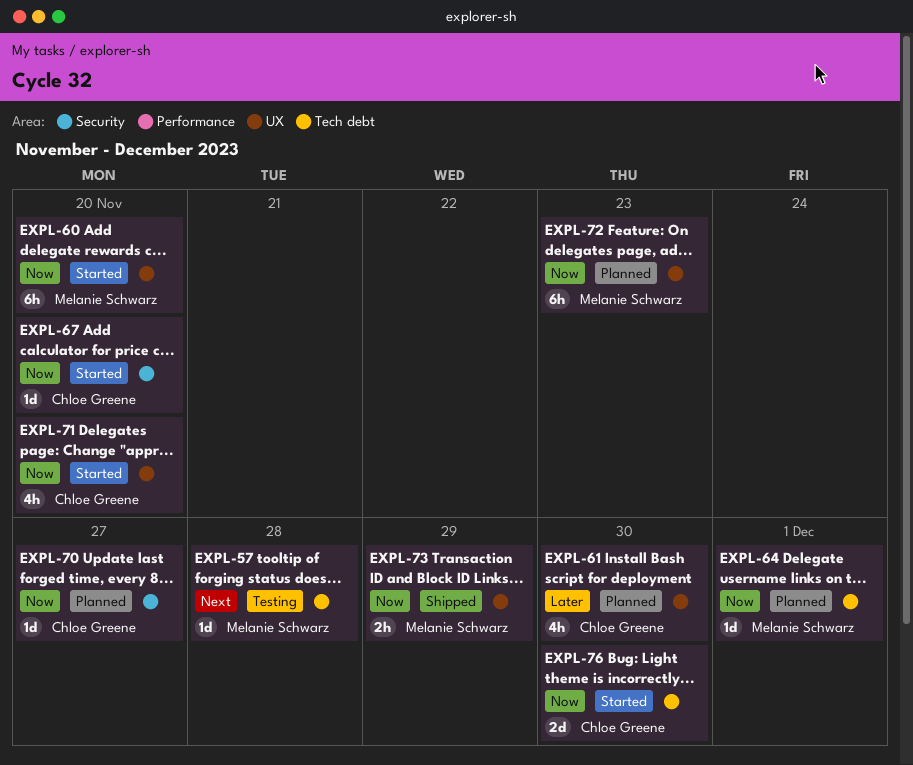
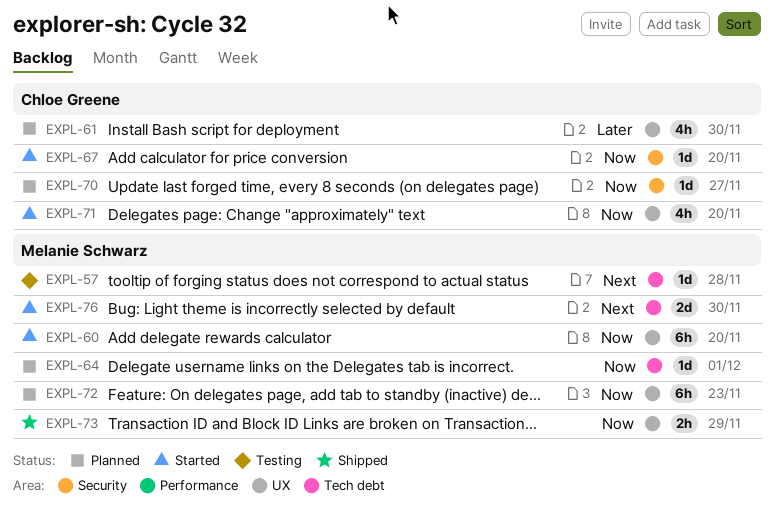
EXPL-76, owner: Chloe Greene -> Melanie Schwarz
EXPL-76, priority: Now -> Next

